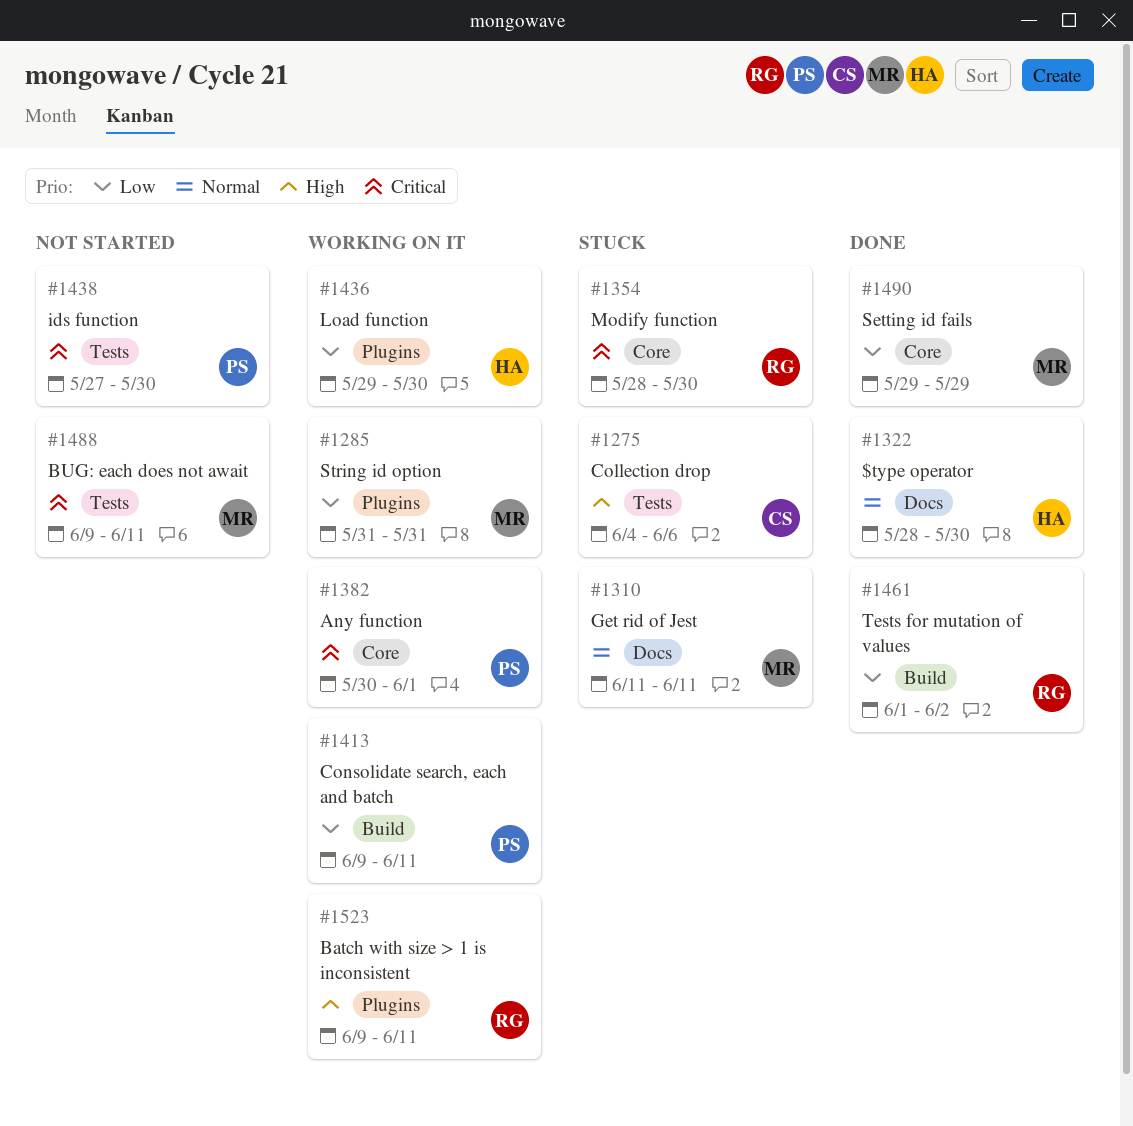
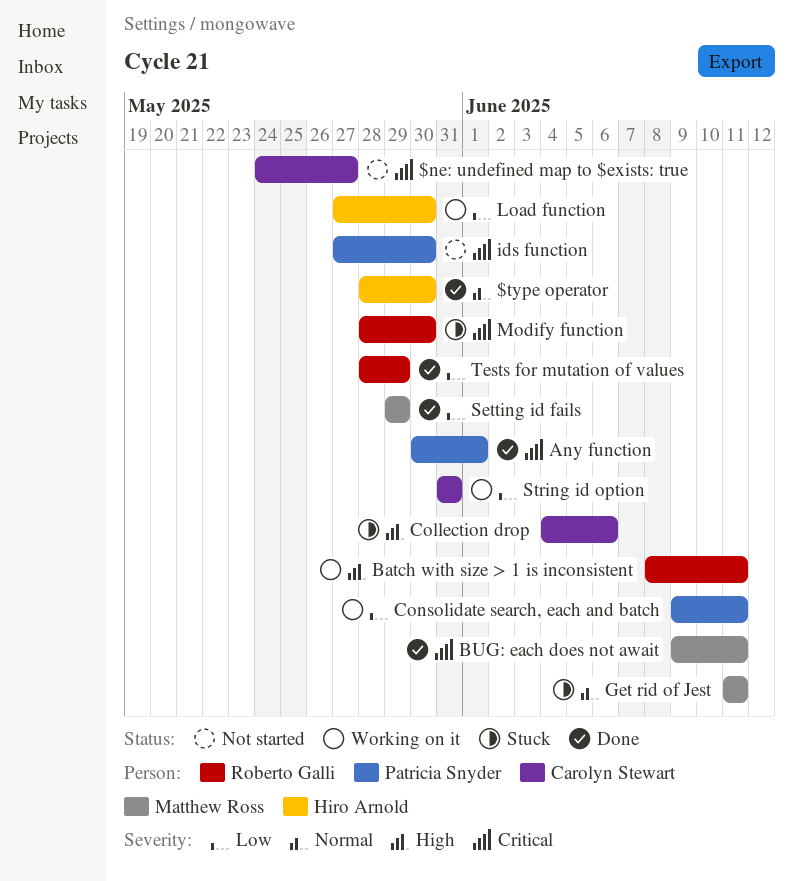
$ne: undefined map to $exists: true: none -> present
Any function, status: Working on it -> Done
Batch with size > 1 is inconsistent, start: Jun 9 -> Jun 8
BUG: each does not await, status: Not started -> Done
Load function, start: May 29 -> May 27
String id option, owner: Matthew Ross -> Carolyn Stewart
Tests for mutation of values, start: Jun 1 -> May 28
Tests for mutation of values, due: Jun 2 -> May 29

